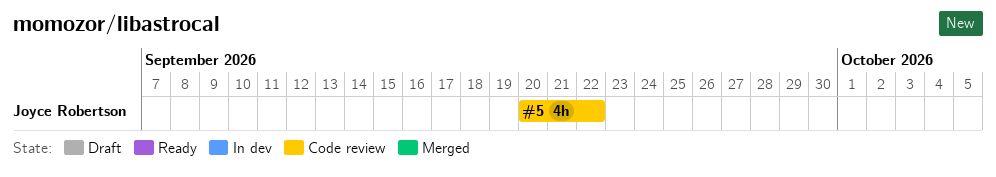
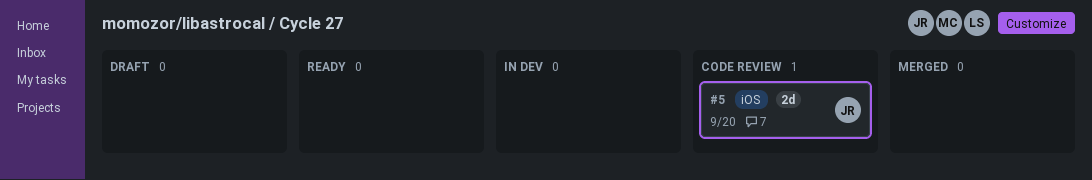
#5, estimate: 4h -> 2d
#5, due: Sep 22 -> Sep 20

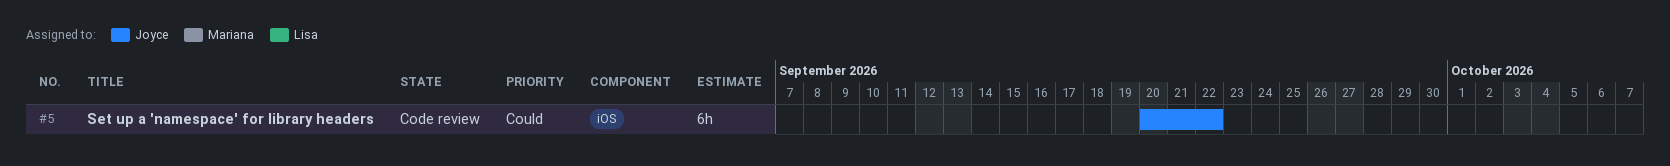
#5, estimate: 2d -> 6h
#5, due: Sep 20 -> Sep 22

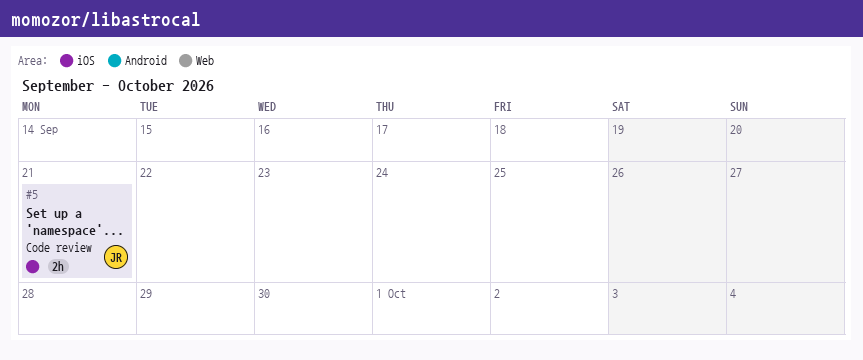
#5, estimate: 6h -> 2h
#5, due: Sep 22 -> Sep 21

